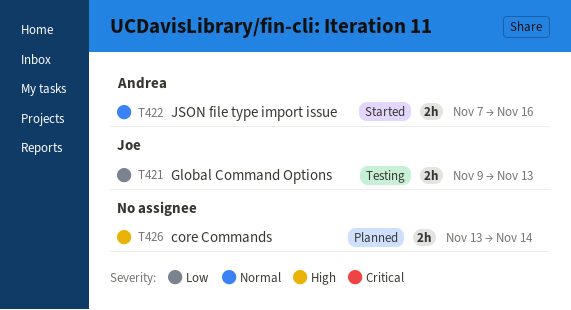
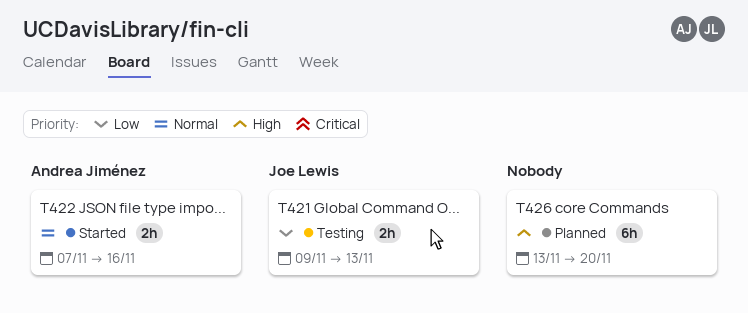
T426, estimate: 2h -> 6h
T426, due: Nov 14 -> Nov 20

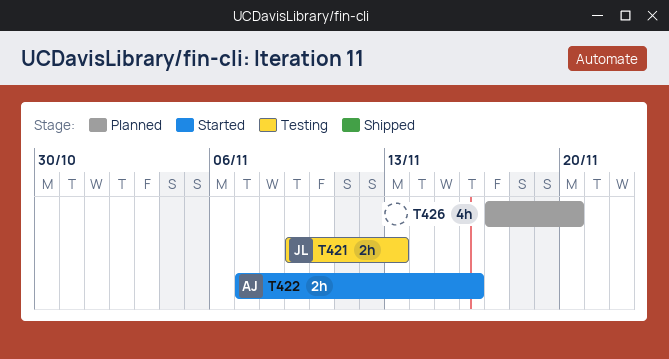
T426, estimate: 6h -> 4h
T426, start: Nov 13 -> Nov 17

